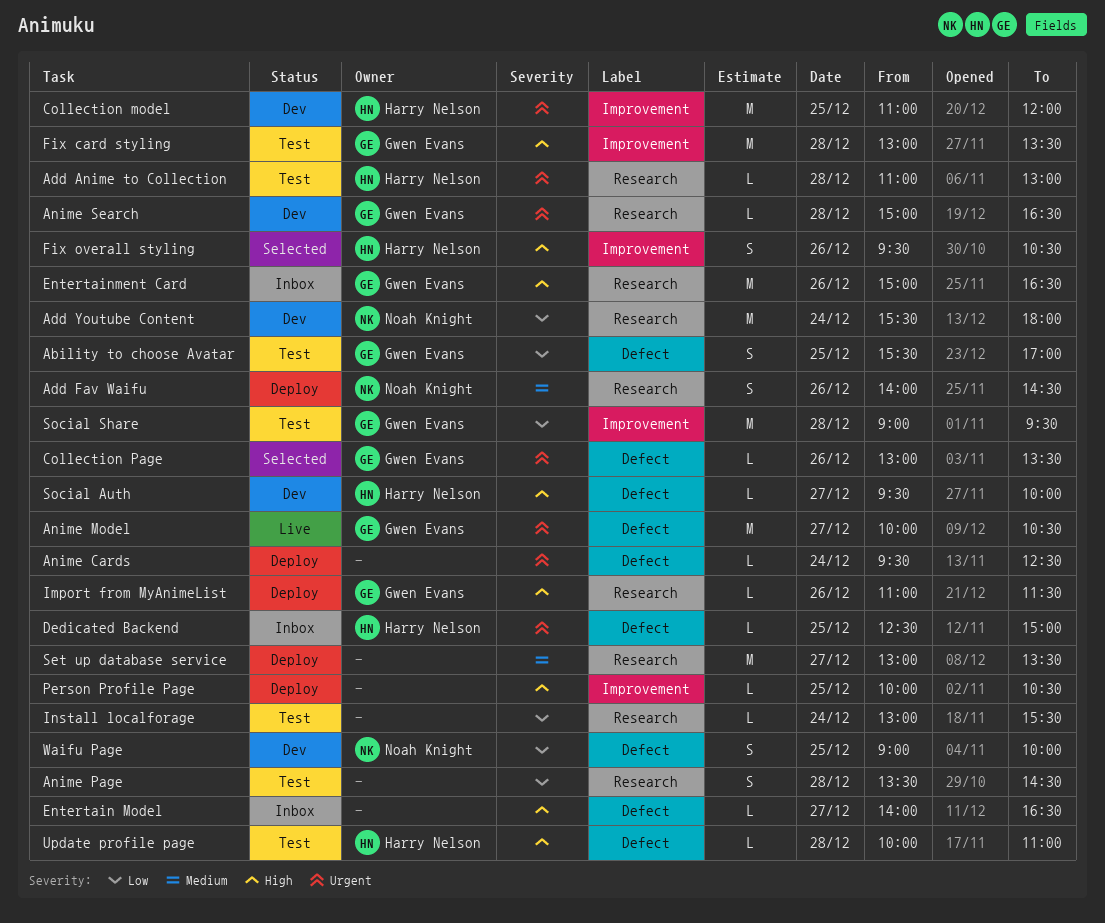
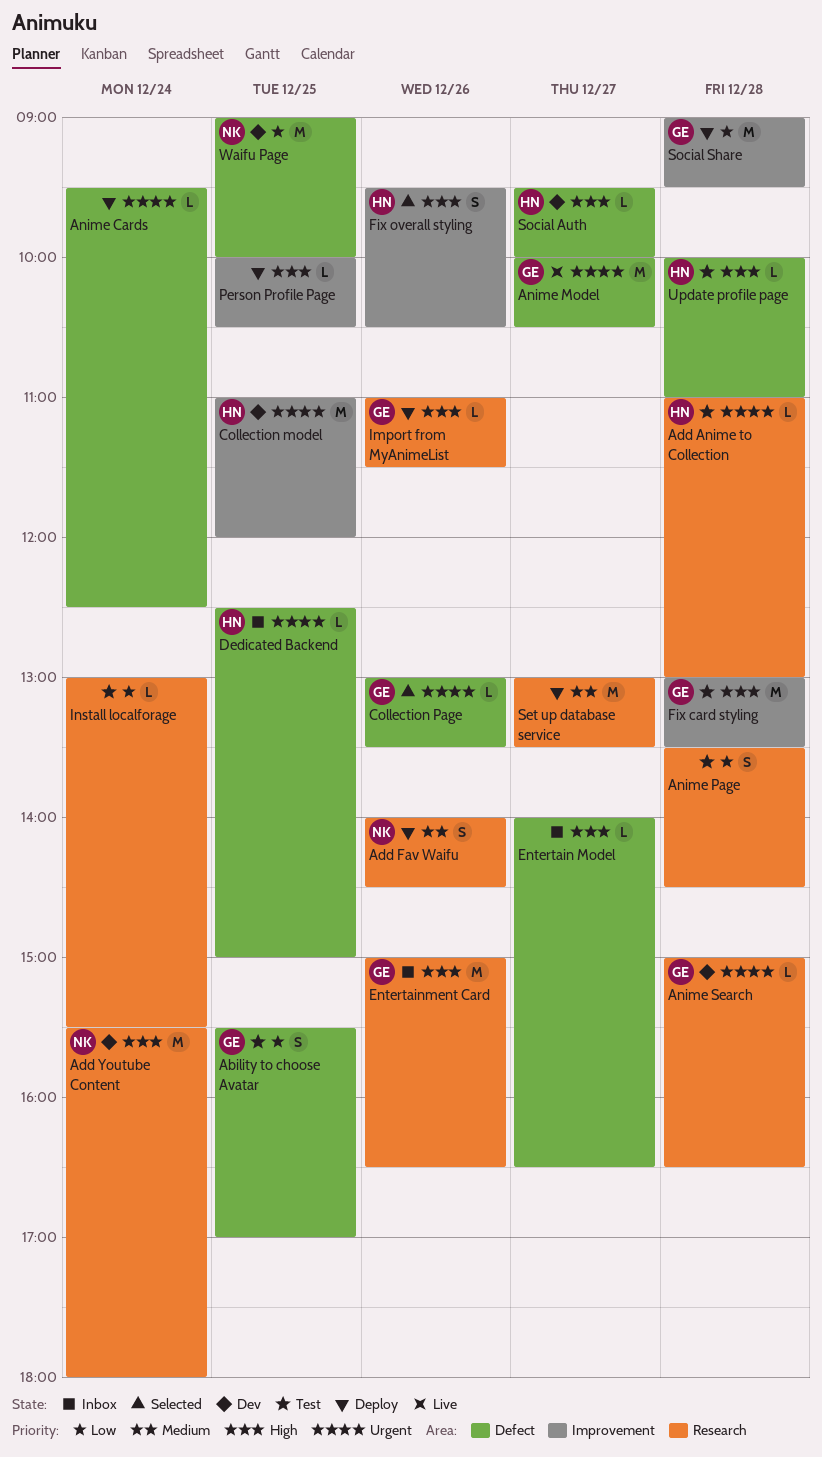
Add Youtube Content, priority: Low -> High
Social Share, status: Test -> Deploy
Waifu Page, estimate: S -> M

